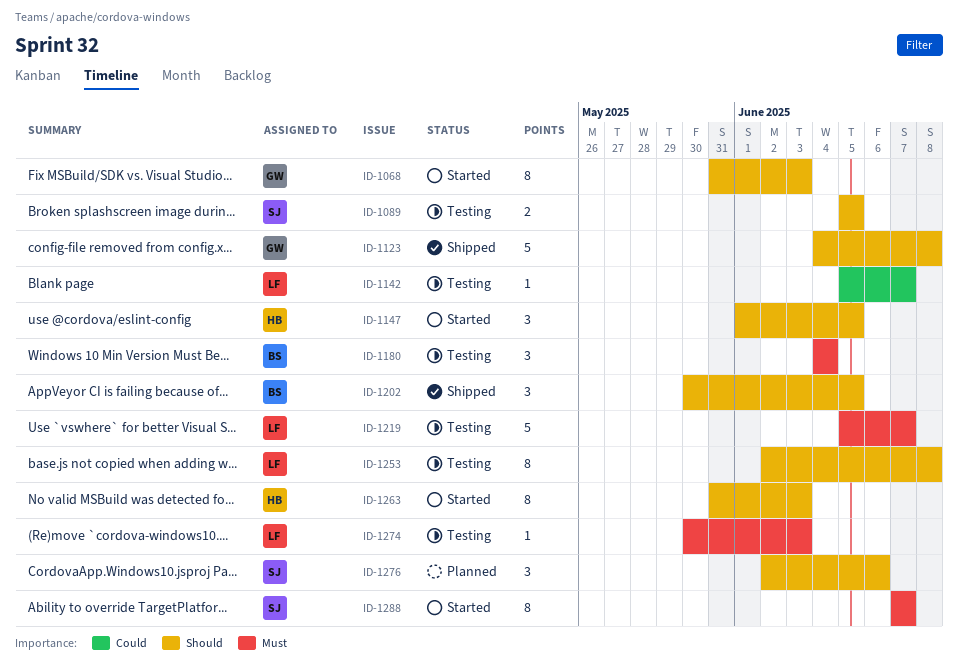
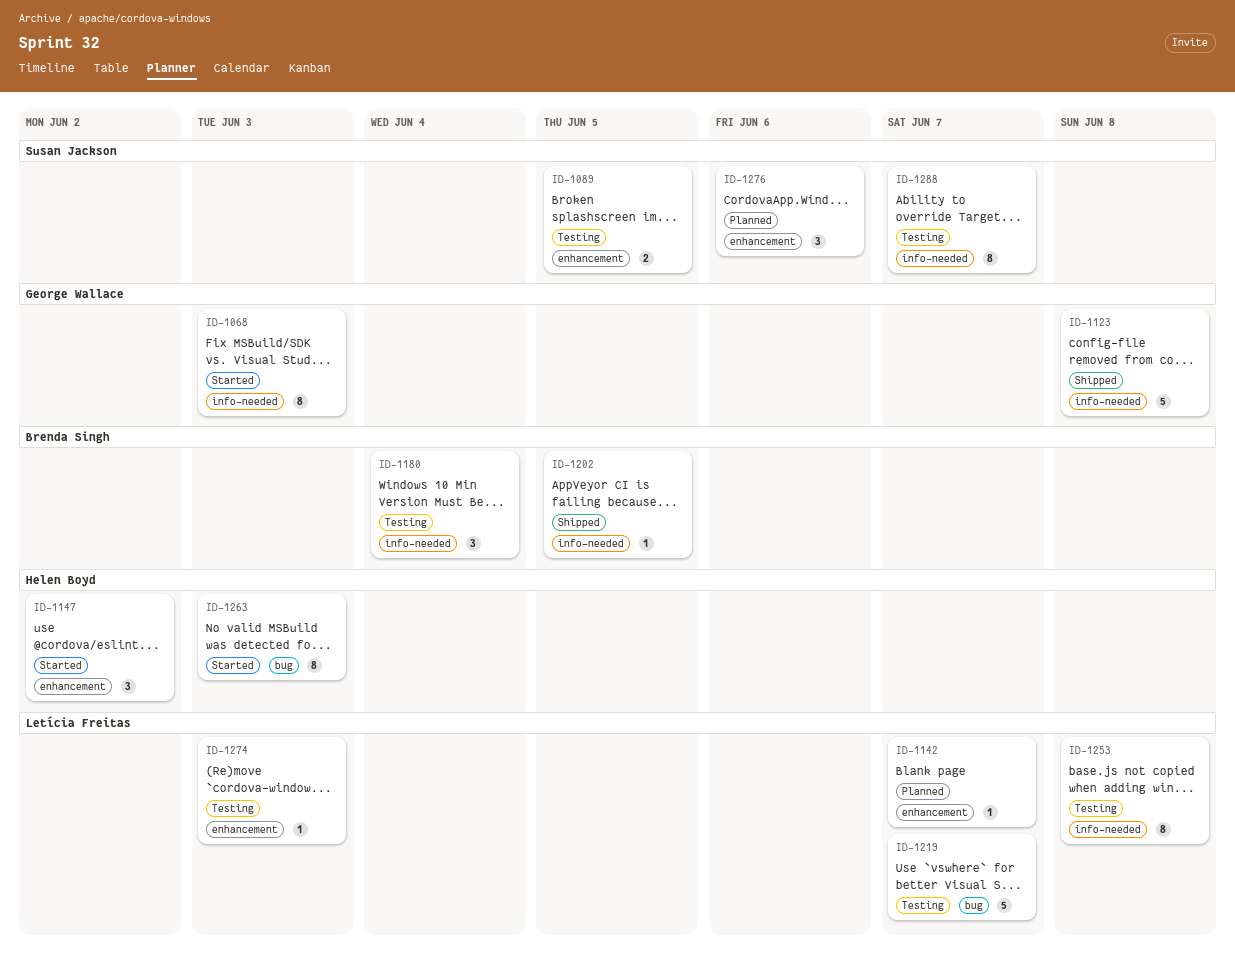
ID-1142, status: Testing -> Planned
ID-1147, due: Jun 5 -> Jun 2
ID-1202, estimate: 3 -> 1
ID-1288, status: Started -> Testing

